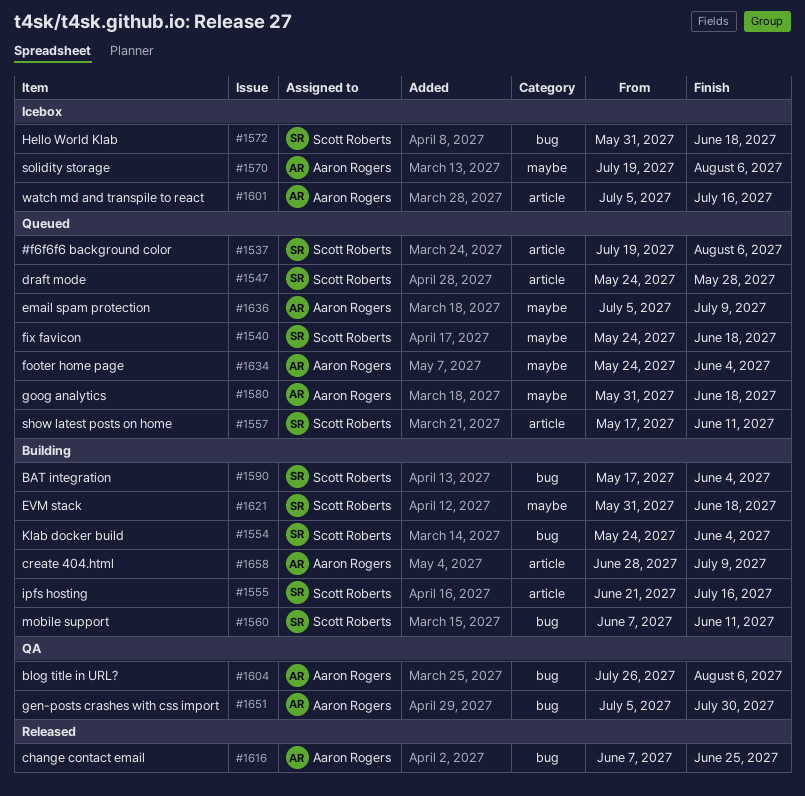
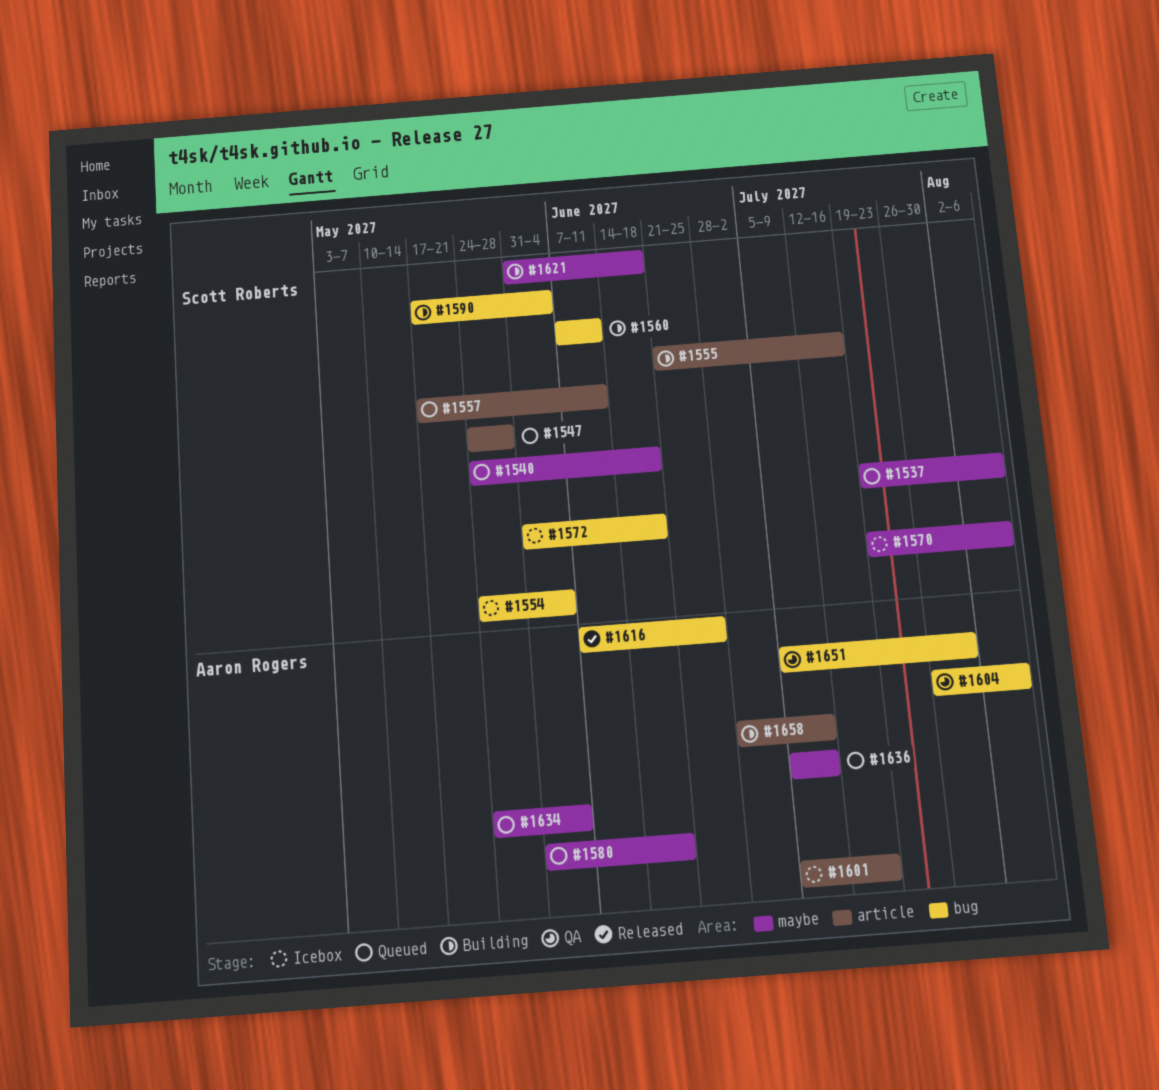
#1537, label: article -> maybe
#1554, status: Building -> Icebox
#1570, owner: Aaron Rogers -> Scott Roberts

